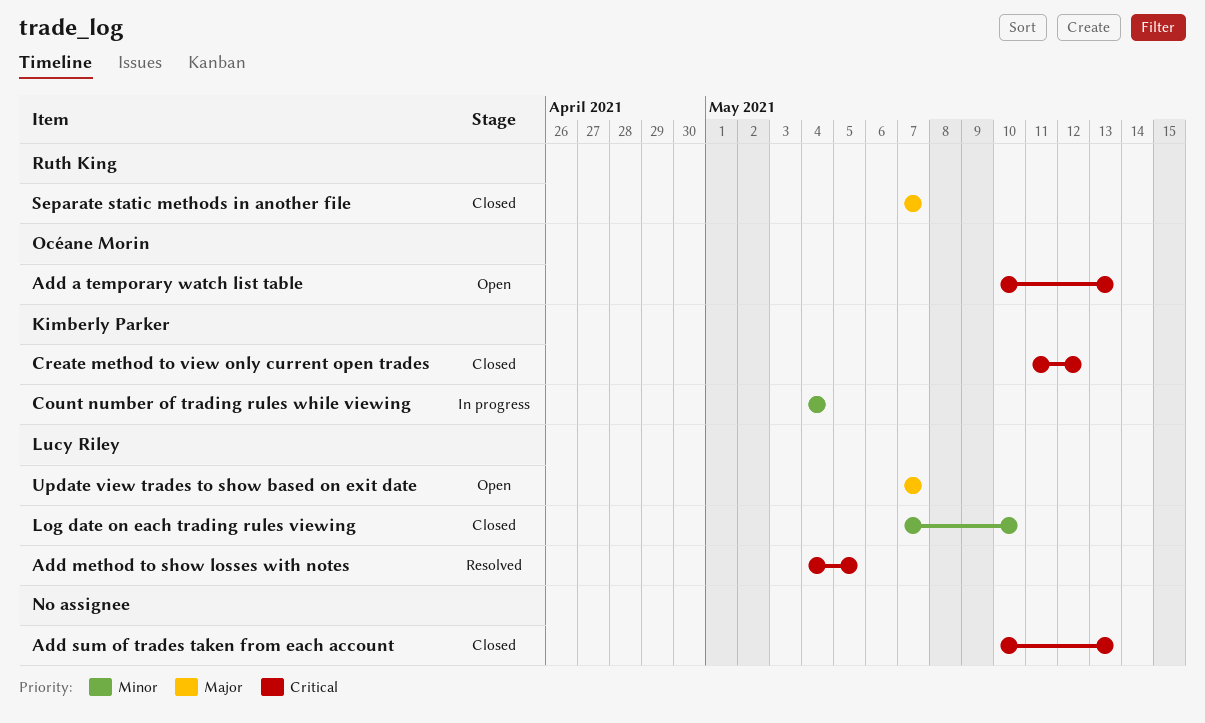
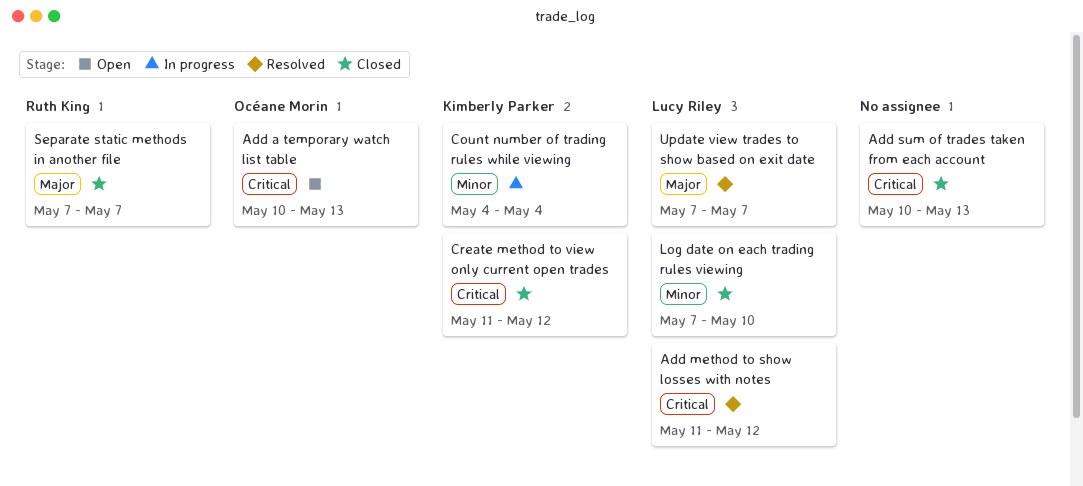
Add method to show losses with notes, start: May 4 -> May 11
Add method to show losses with notes, due: May 5 -> May 12
Update view trades to show based on exit date, status: Open -> Resolved

